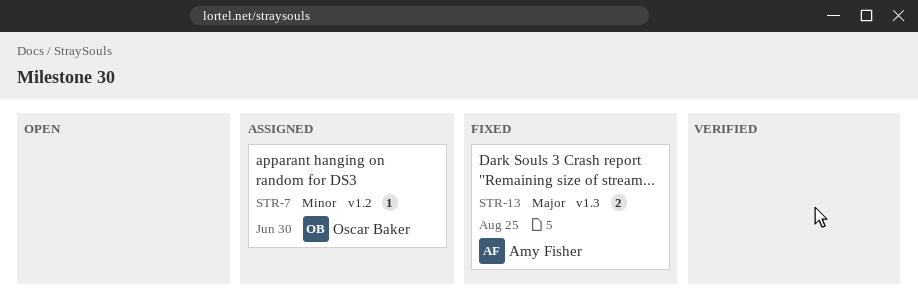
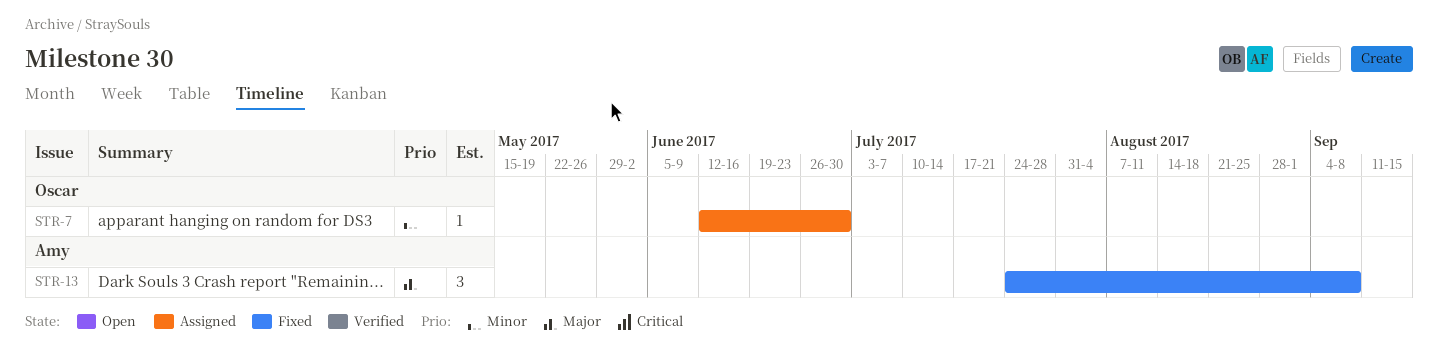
STR-13, estimate: 2 -> 3
STR-13, due: Aug 25 -> Sep 8

